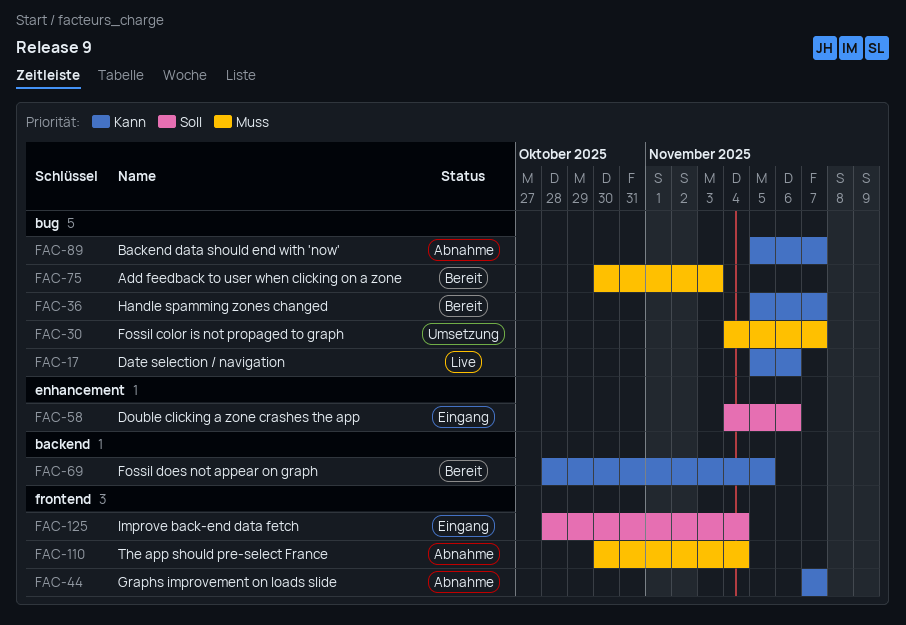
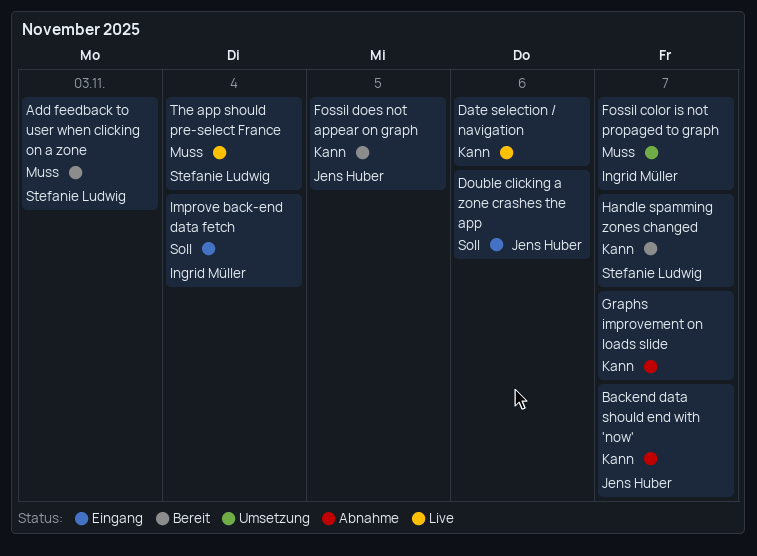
The app should pre-select France, status: Abnahme -> Live

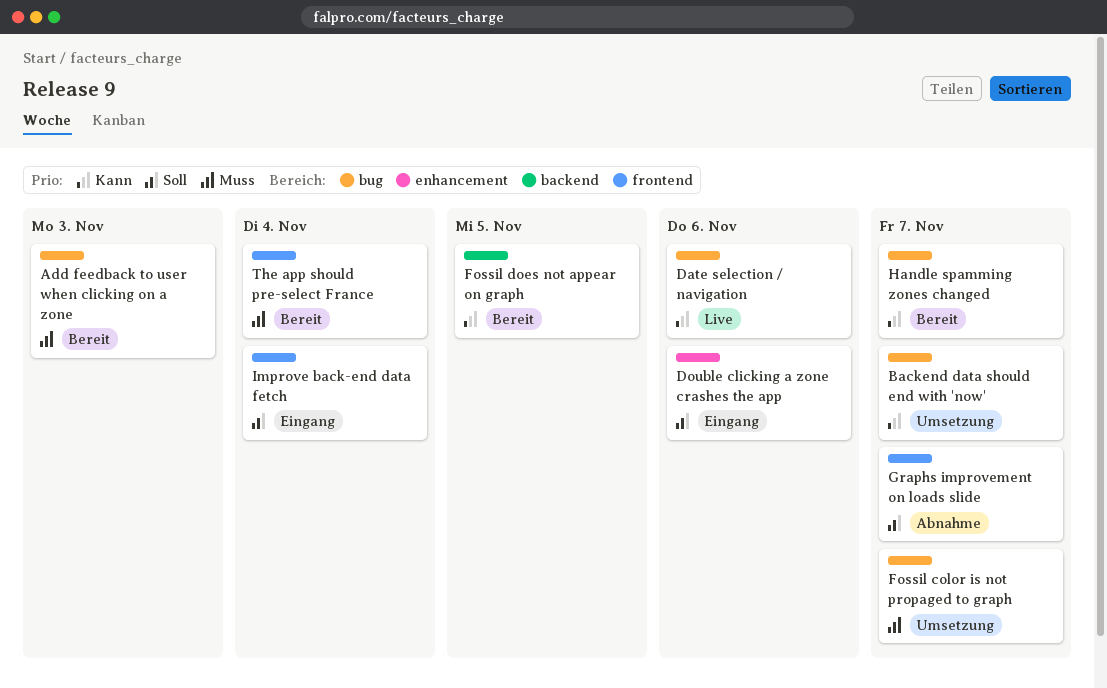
Backend data should end with 'now', status: Abnahme -> Umsetzung
Graphs improvement on loads slide, priority: Kann -> Soll
The app should pre-select France, status: Live -> Bereit

